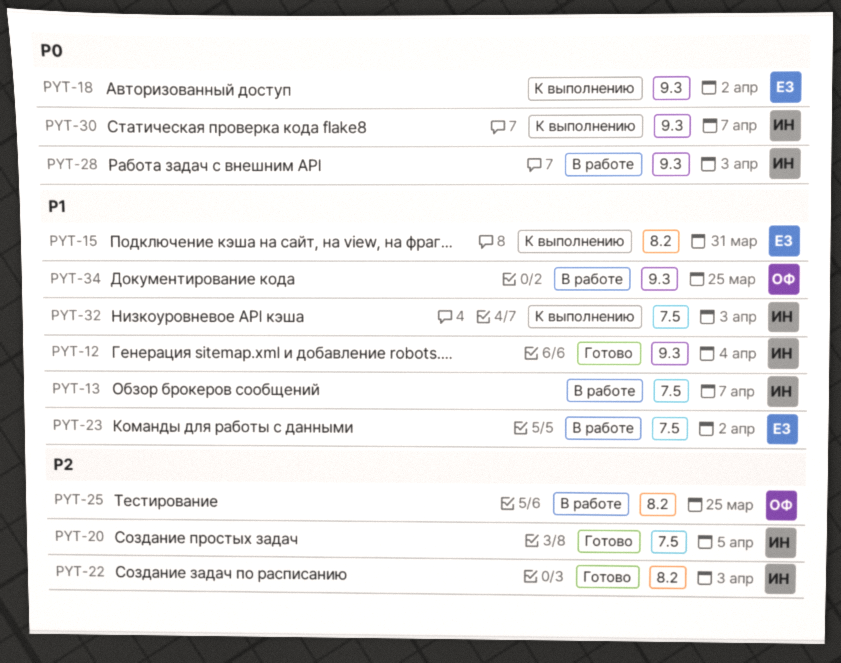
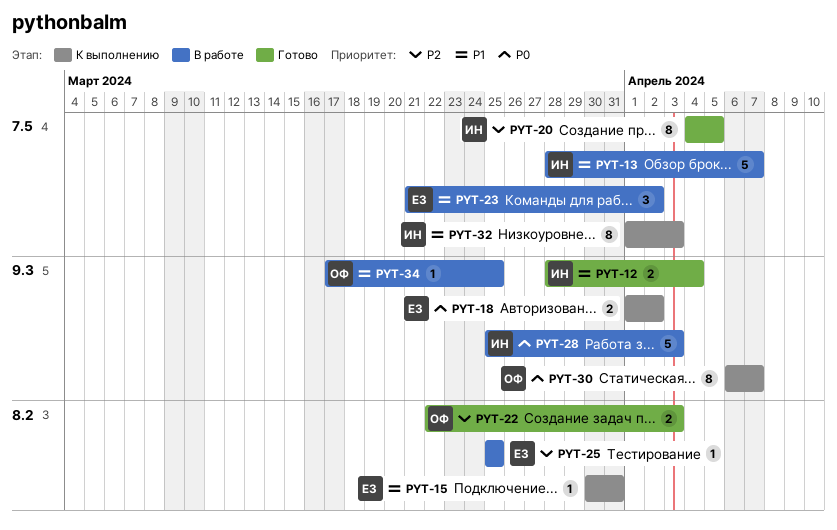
PYT-22, owner: ИН -> ОФ
PYT-25, owner: ОФ -> ЕЗ
PYT-30, owner: ИН -> ОФ

